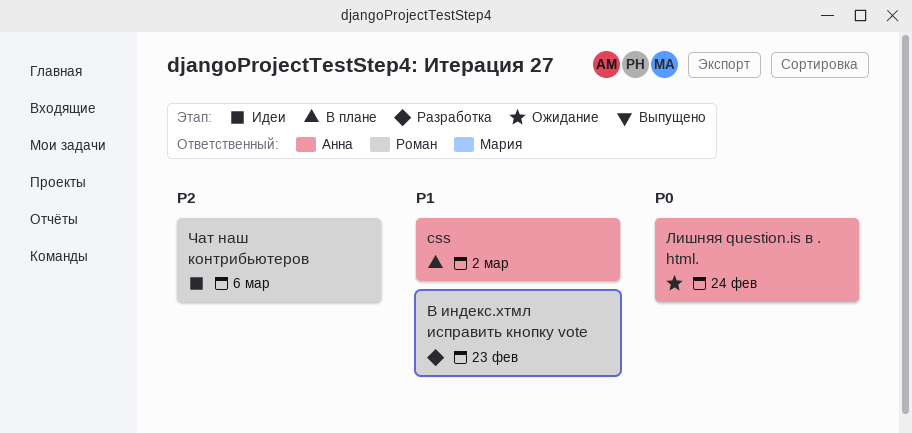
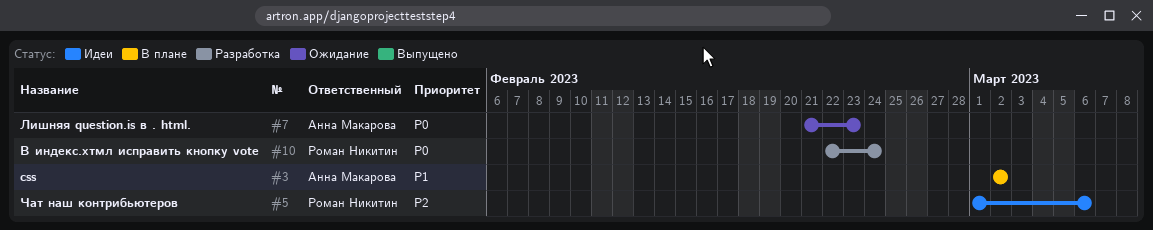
В индекс.хтмл исправить кнопку vote, priority: P1 -> P0
В индекс.хтмл исправить кнопку vote, due: Feb 23 -> Feb 24
Лишняя question.is в . html., due: Feb 24 -> Feb 23

